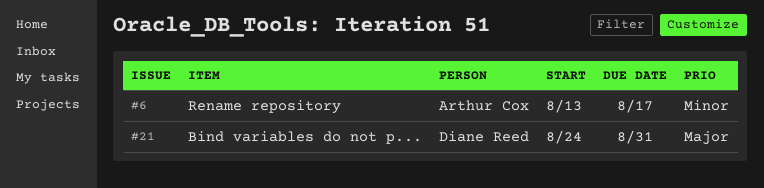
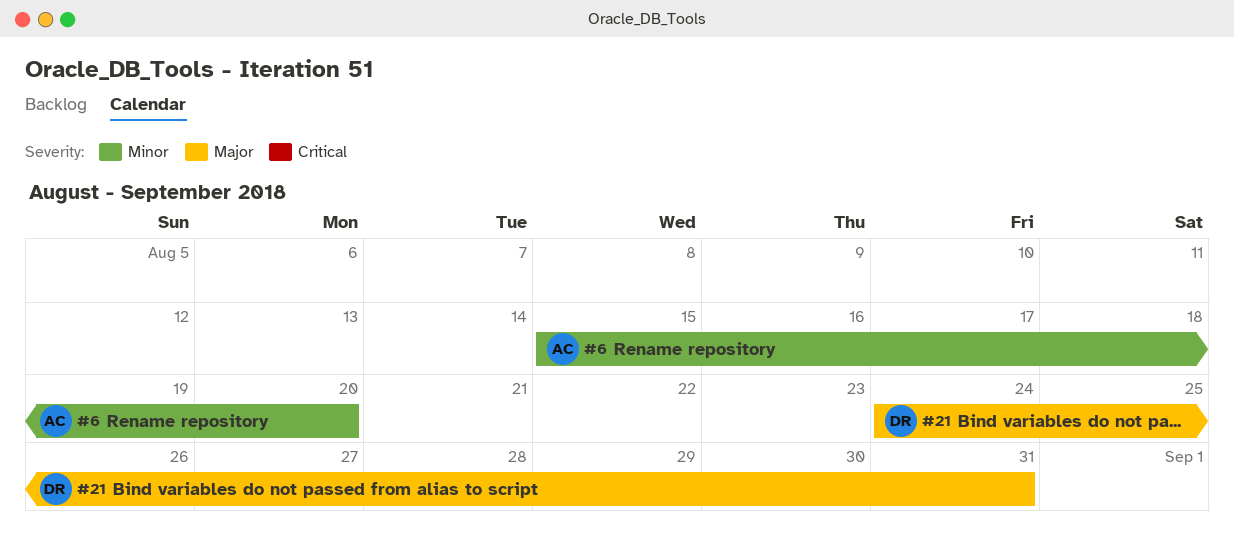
#6, start: Aug 13 -> Aug 15
#6, due: Aug 17 -> Aug 20

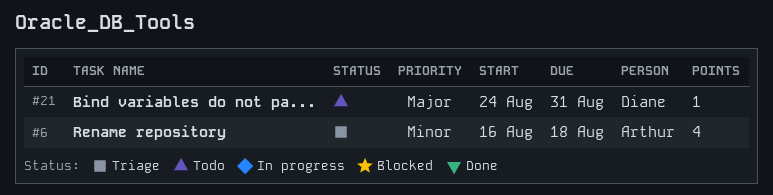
#6, start: Aug 15 -> Aug 16
#6, due: Aug 20 -> Aug 18

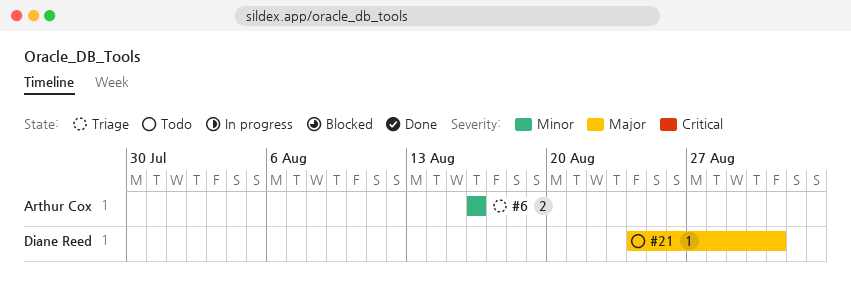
#6, estimate: 4 -> 2
#6, due: Aug 18 -> Aug 16

